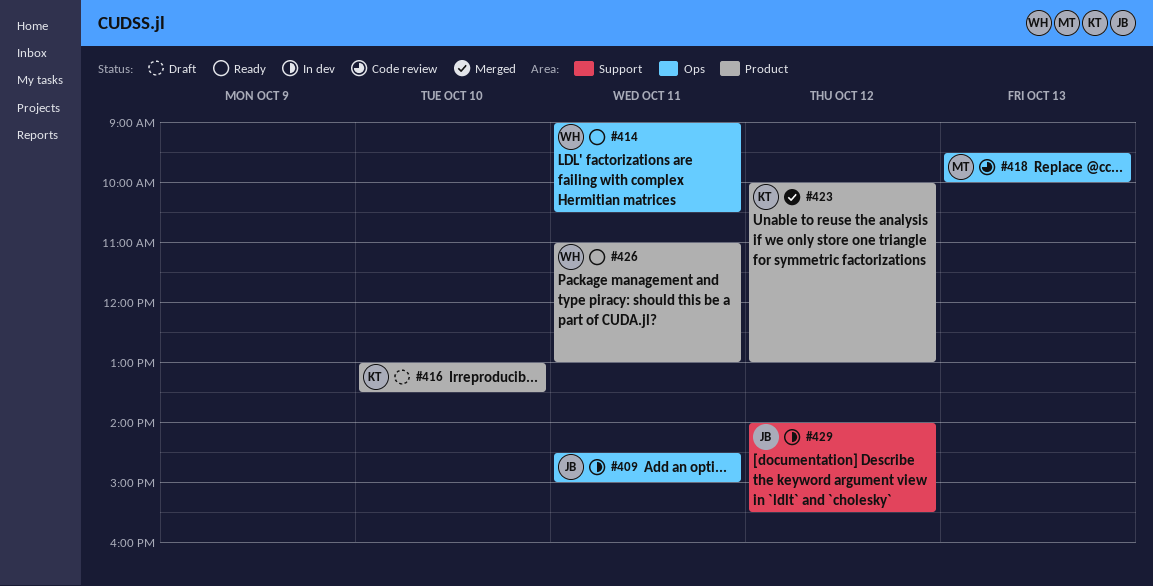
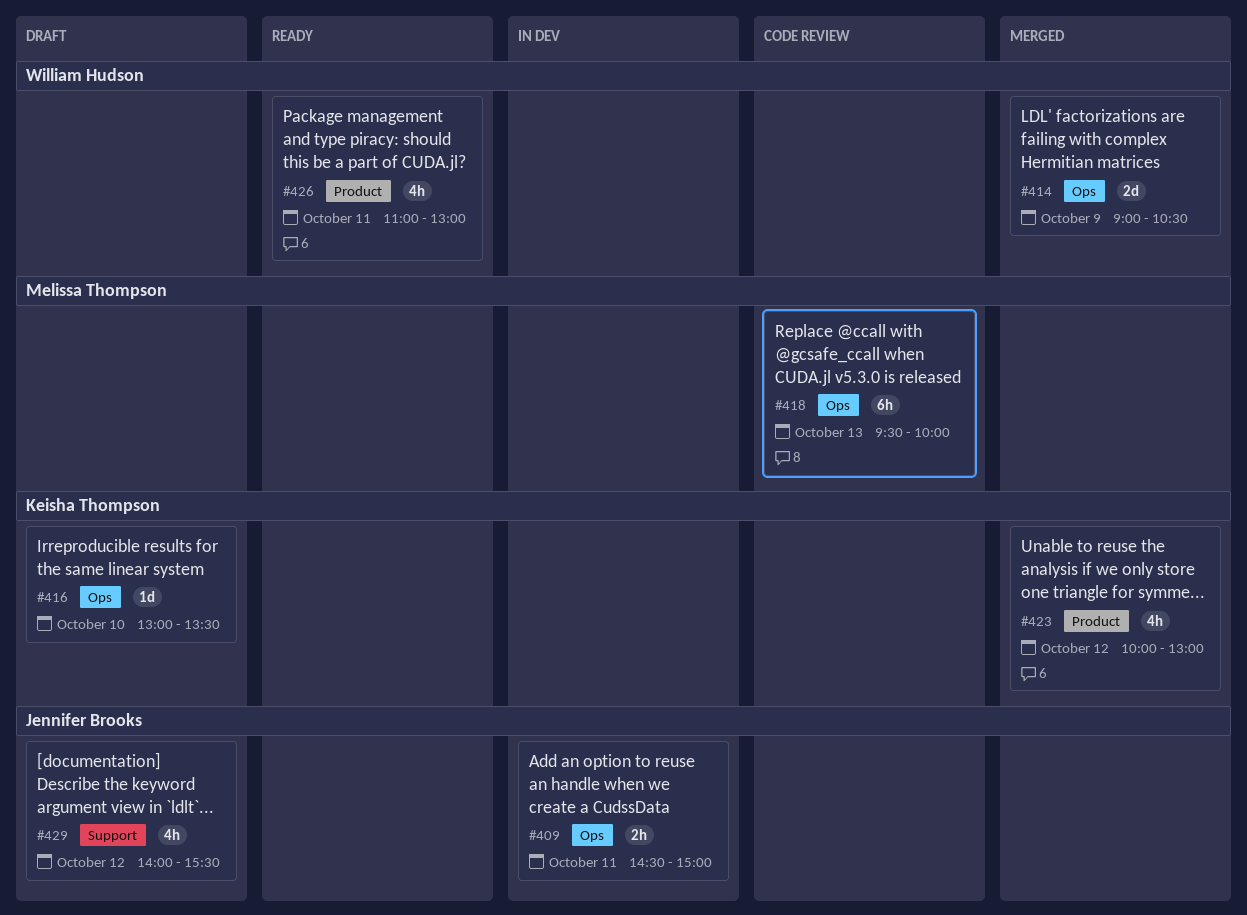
#414, status: Ready -> Merged
#414, day: Oct 11 -> Oct 9
#416, label: Product -> Ops
#429, status: In dev -> Draft

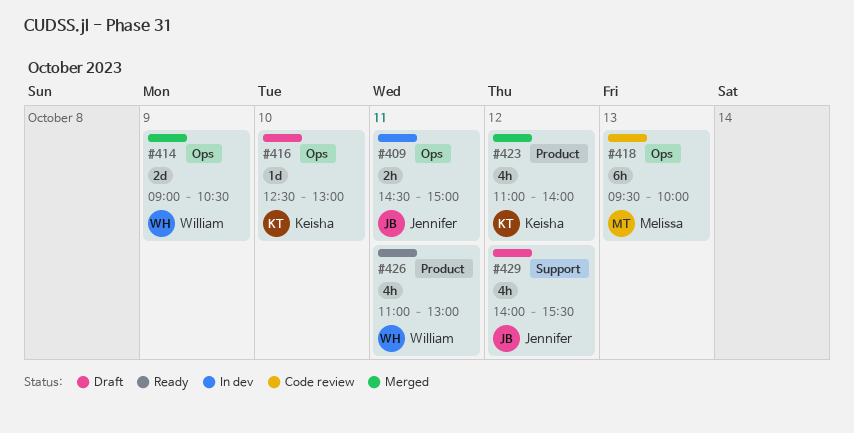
#416, begins: 13:00 -> 12:30
#416, ends: 13:30 -> 13:00
#423, begins: 10:00 -> 11:00
#423, ends: 13:00 -> 14:00

